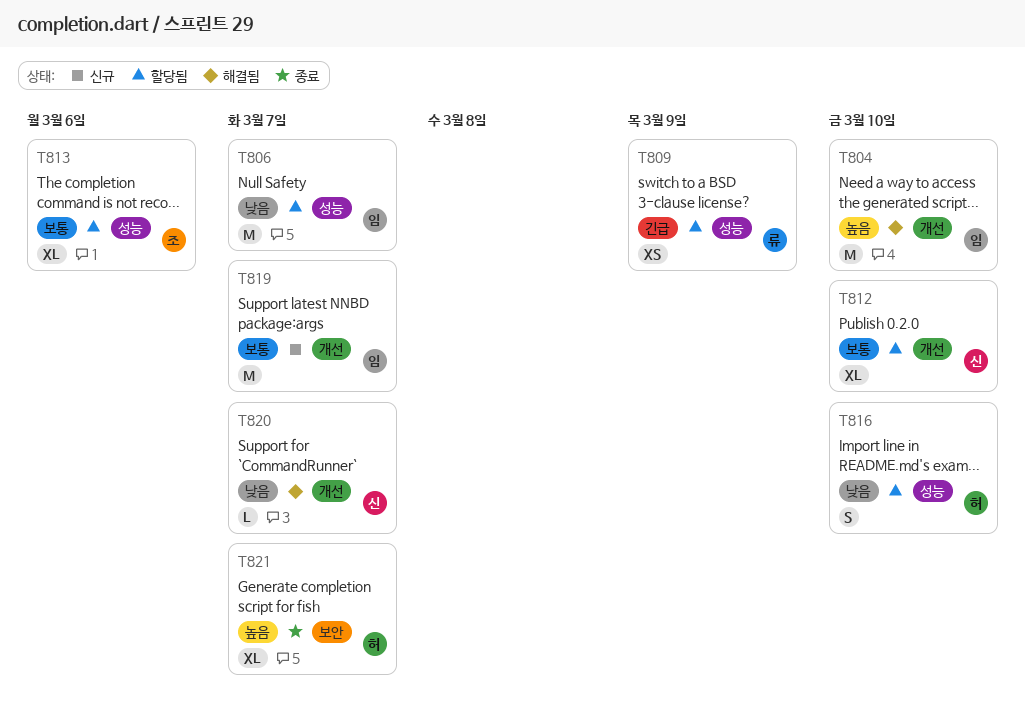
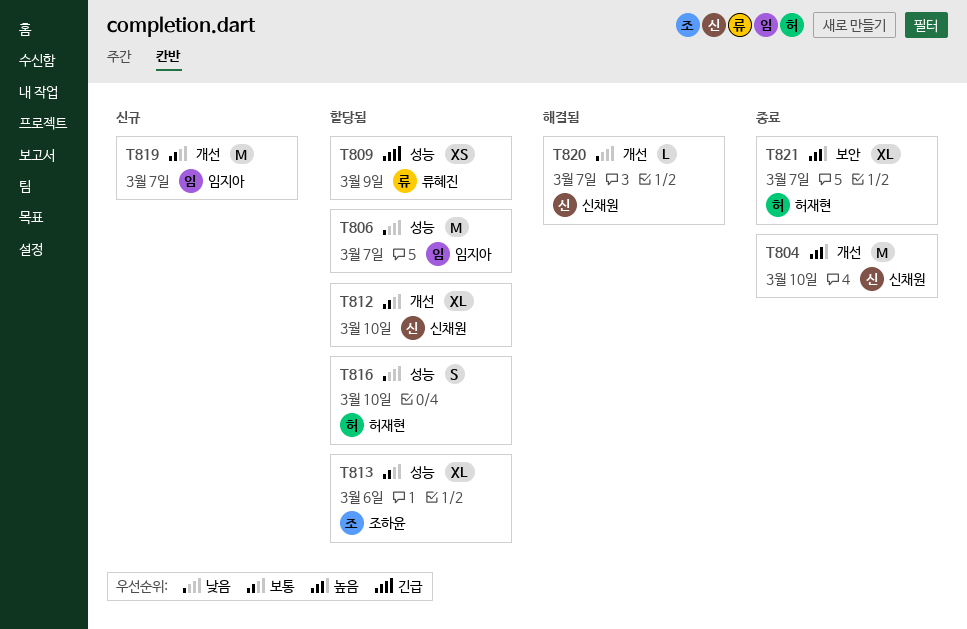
T804, status: 해결됨 -> 종료
T804, owner: 임지아 -> 신채원

